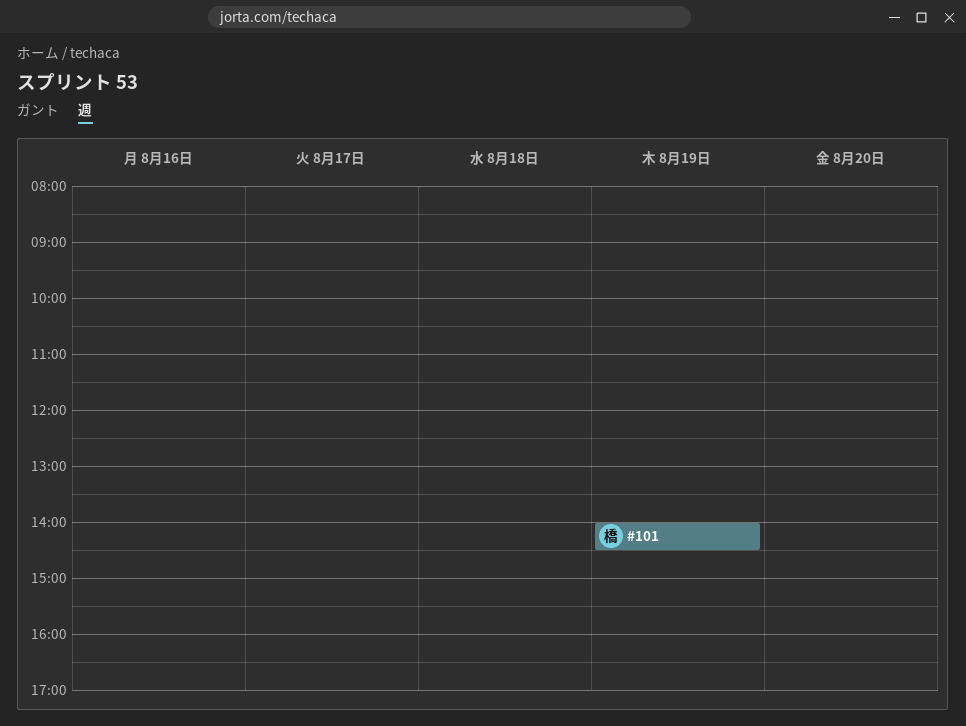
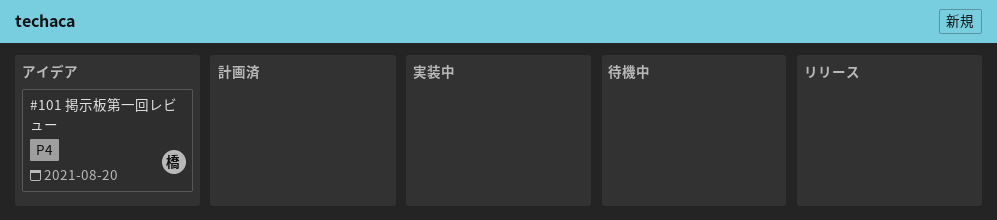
#101, day: Aug 19 -> Aug 20

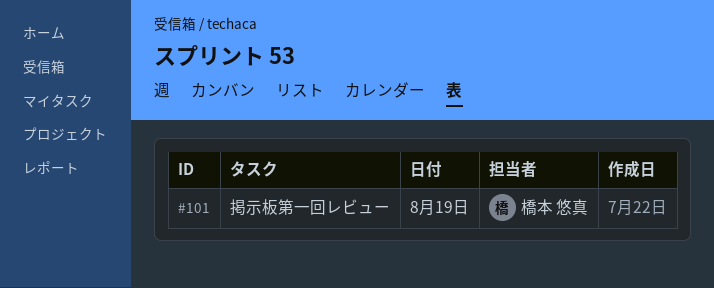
#101, day: Aug 20 -> Aug 19

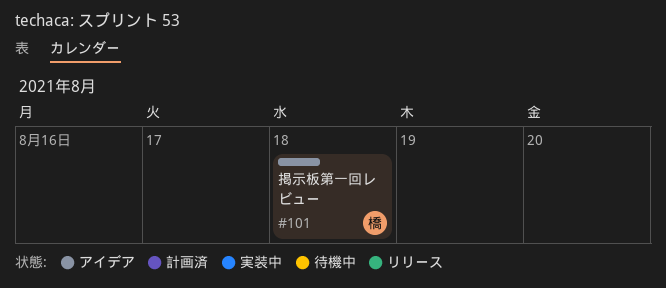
#101, day: Aug 19 -> Aug 18

